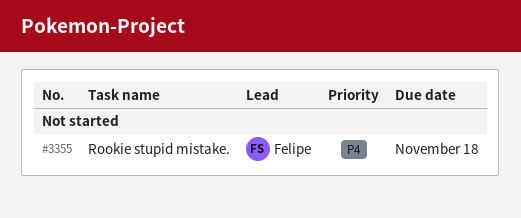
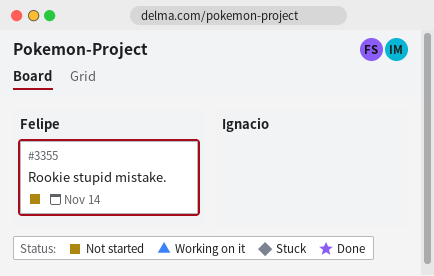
#3355, due: Nov 18 -> Nov 14

